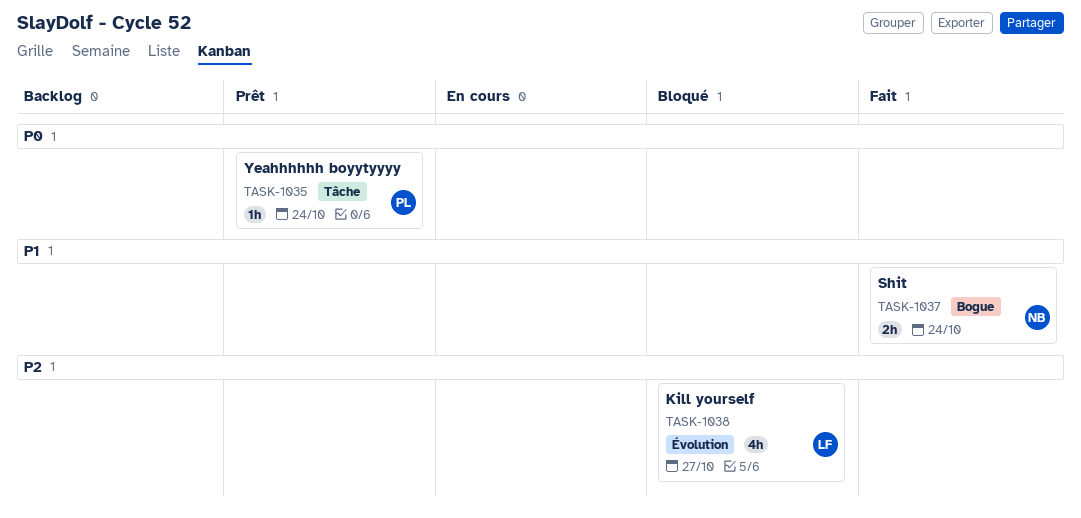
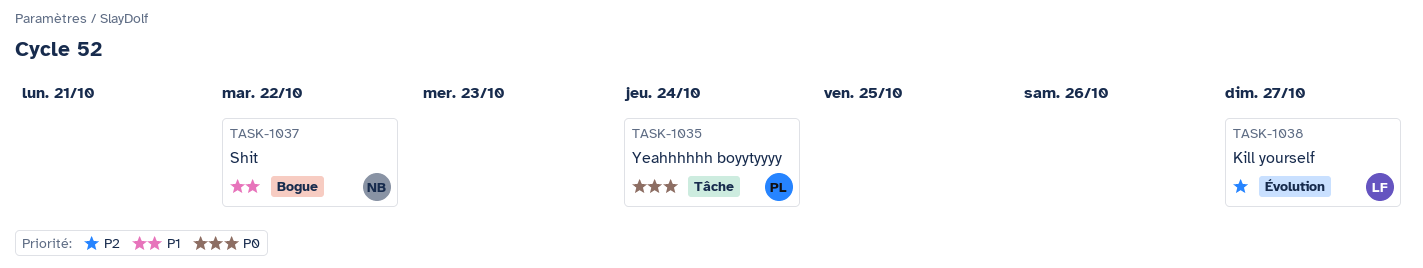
TASK-1037, due: Oct 24 -> Oct 22

